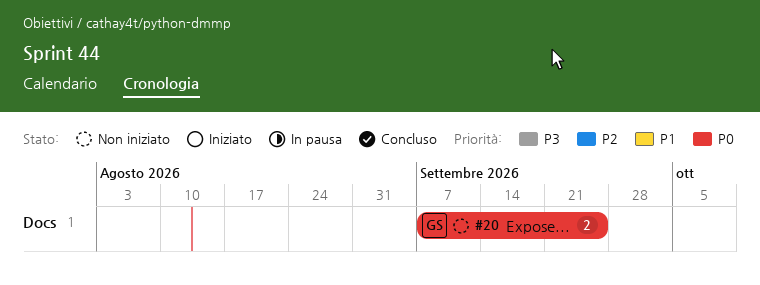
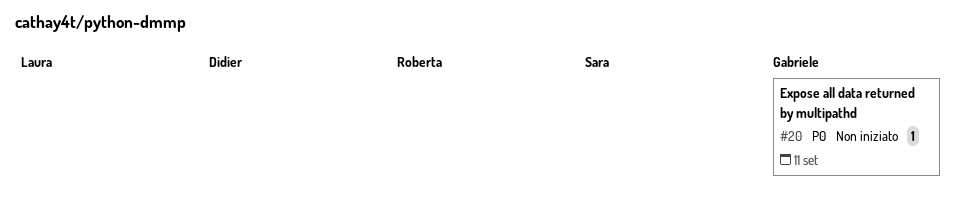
#20, estimate: 2 -> 1
#20, due: Sep 25 -> Sep 11

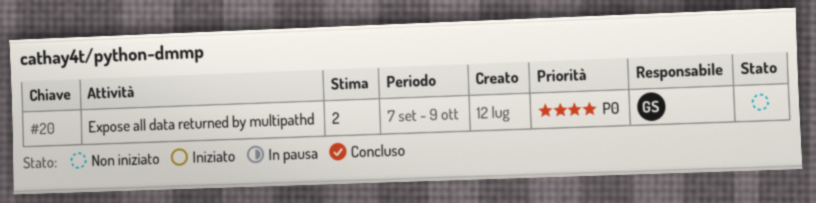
#20, estimate: 1 -> 2
#20, due: Sep 11 -> Oct 9

